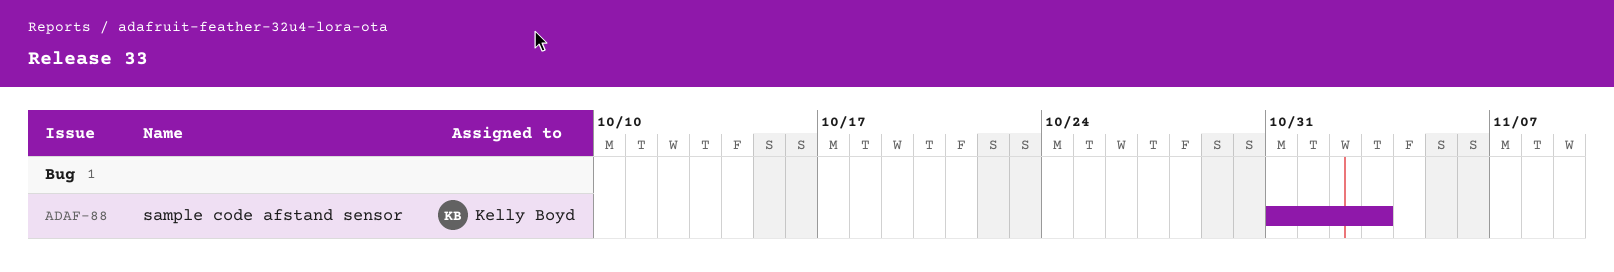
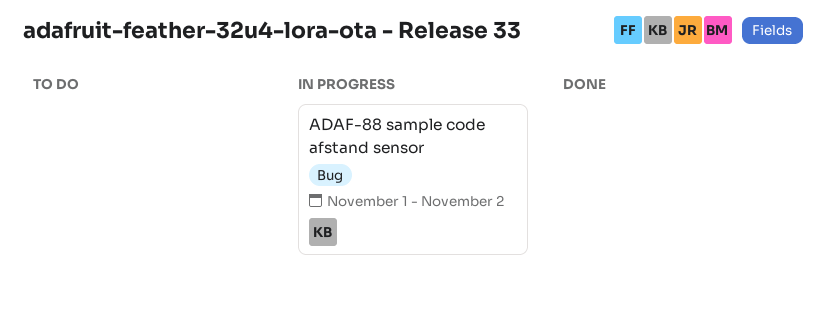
ADAF-88, start: Oct 31 -> Nov 1
ADAF-88, due: Nov 3 -> Nov 2

